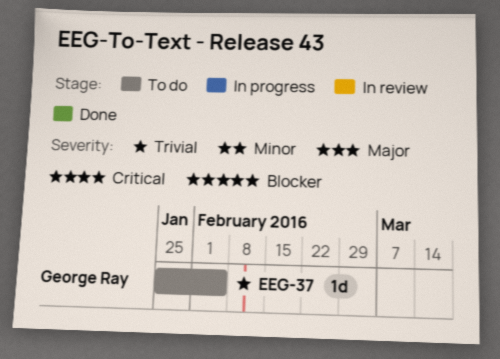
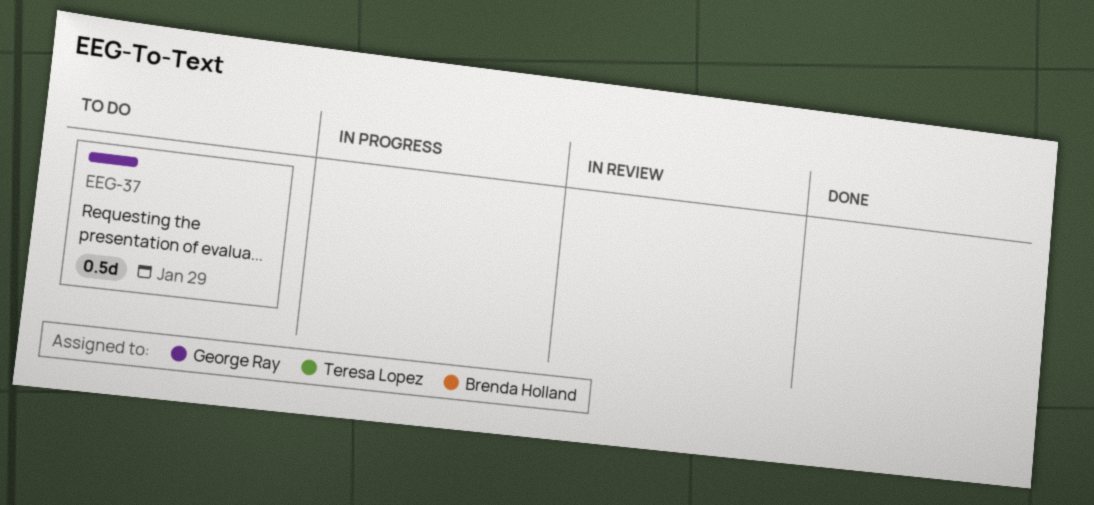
EEG-37, estimate: 1d -> 0.5d
EEG-37, due: Feb 5 -> Jan 29

